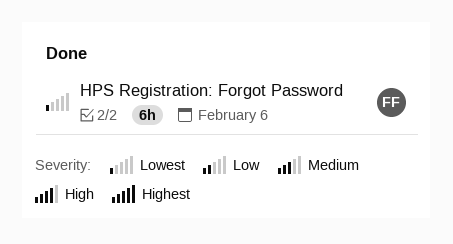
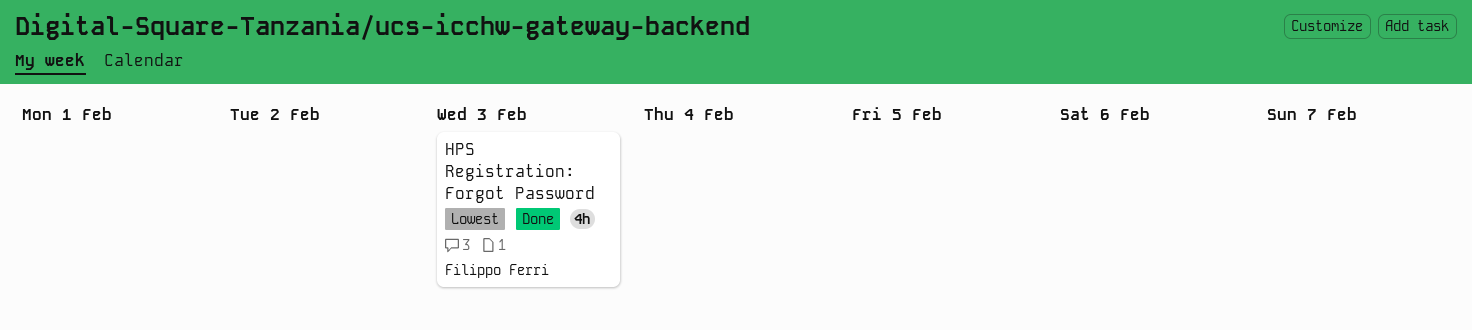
HPS Registration: Forgot Password, estimate: 6h -> 4h
HPS Registration: Forgot Password, due: Feb 6 -> Feb 3

